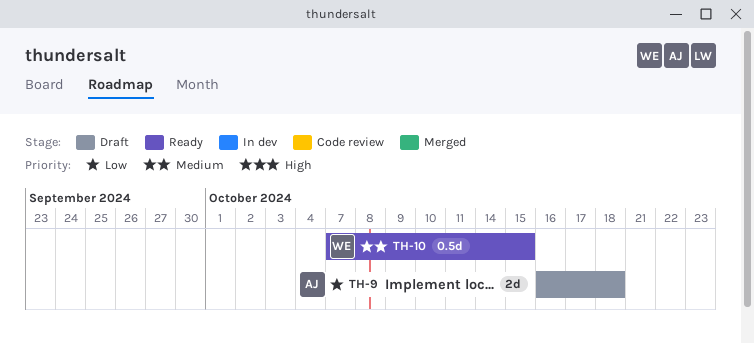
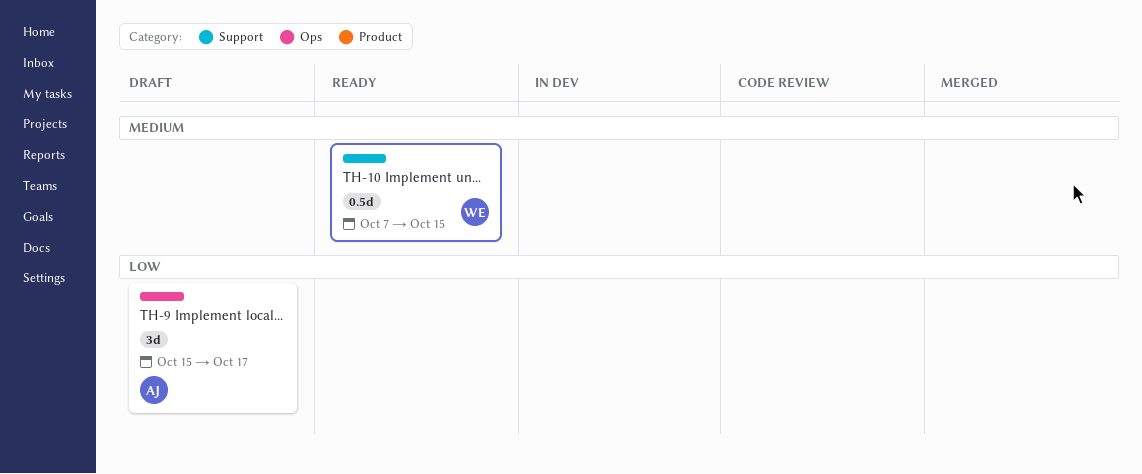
TH-9, estimate: 2d -> 3d
TH-9, start: Oct 16 -> Oct 15
TH-9, due: Oct 18 -> Oct 17

